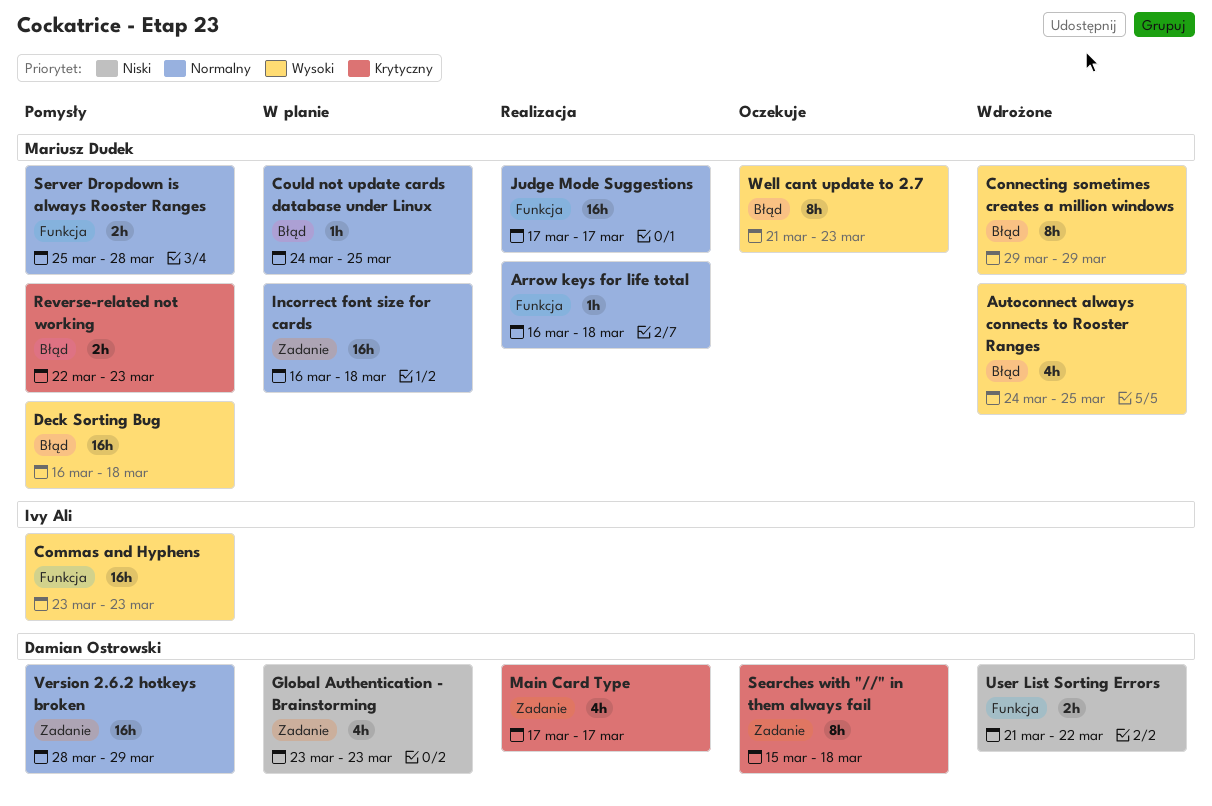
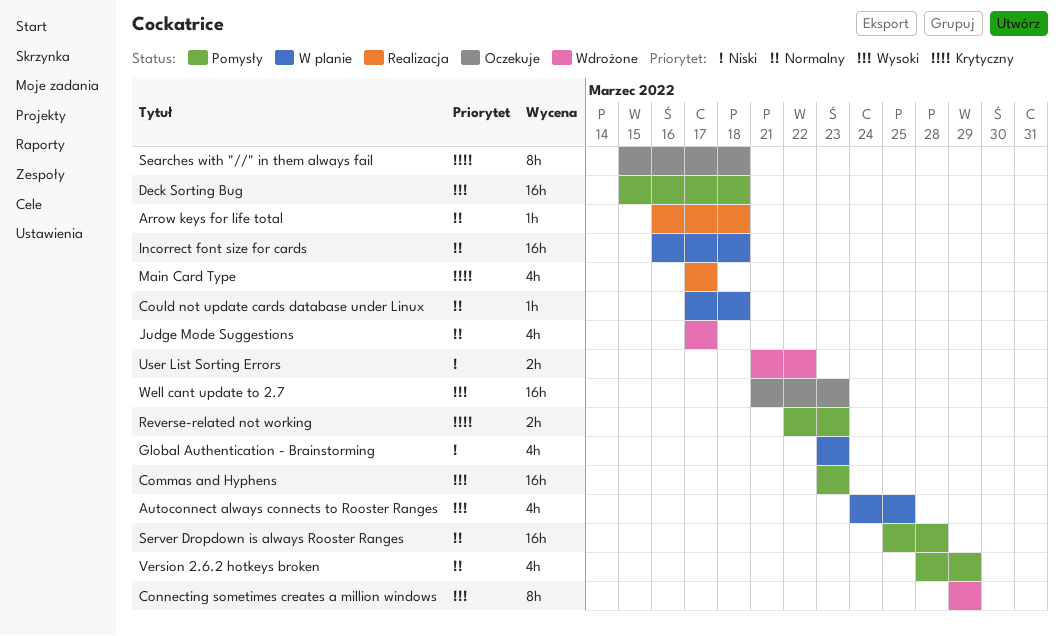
Autoconnect always connects to Rooster Ranges, status: Wdrożone -> W planie
Could not update cards database under Linux, start: Mar 24 -> Mar 17
Could not update cards database under Linux, due: Mar 25 -> Mar 18
Deck Sorting Bug, start: Mar 16 -> Mar 15
Judge Mode Suggestions, status: Realizacja -> Wdrożone
Judge Mode Suggestions, estimate: 16h -> 4h
Server Dropdown is always Rooster Ranges, estimate: 2h -> 16h
Version 2.6.2 hotkeys broken, estimate: 16h -> 4h
Well cant update to 2.7, estimate: 8h -> 16h

